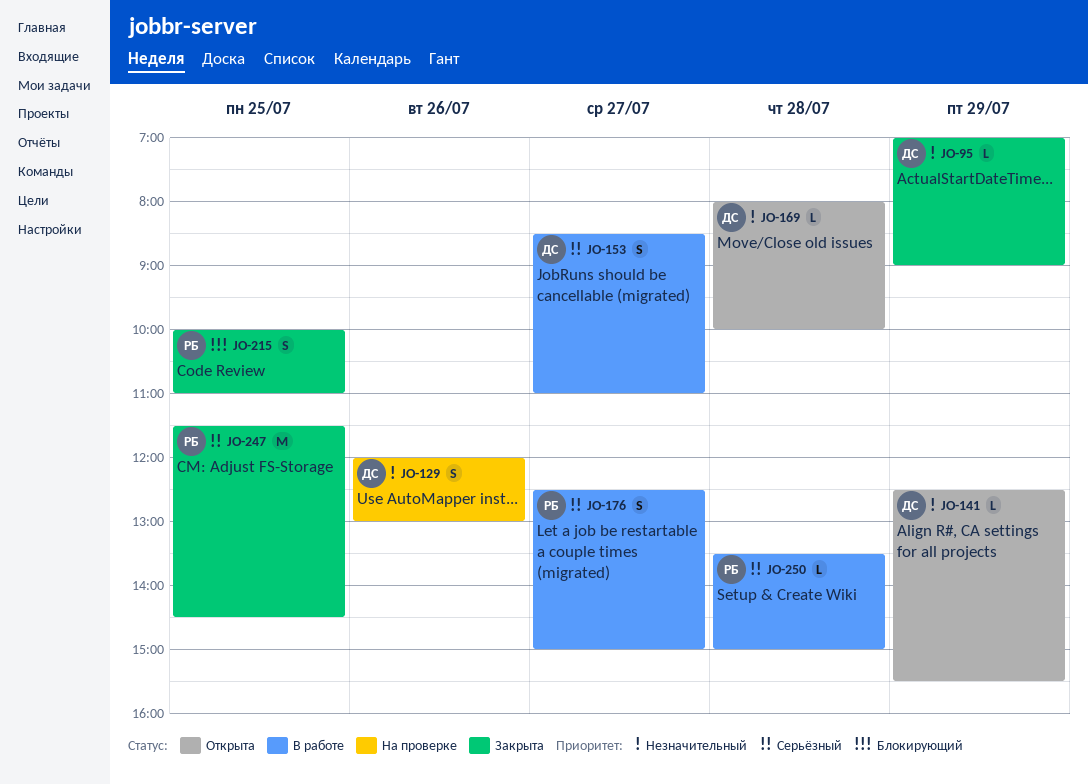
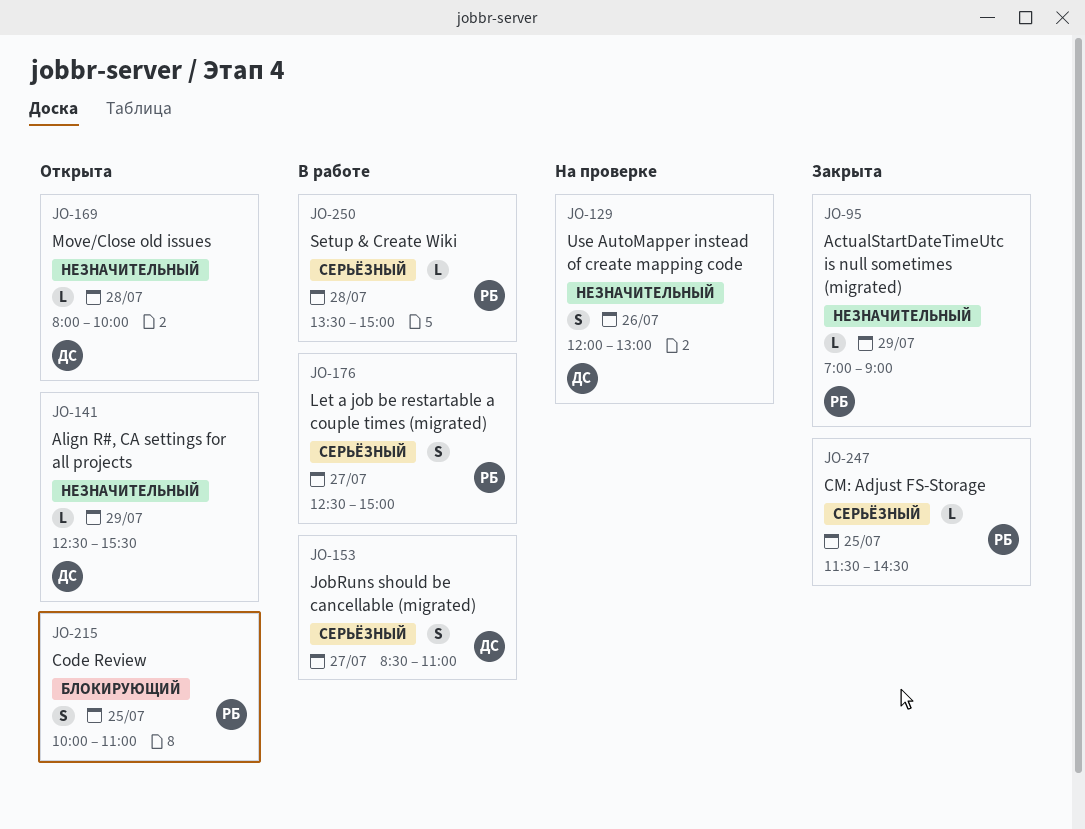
JO-95, owner: ДС -> РБ
JO-215, status: Закрыта -> Открыта
JO-247, estimate: M -> L

